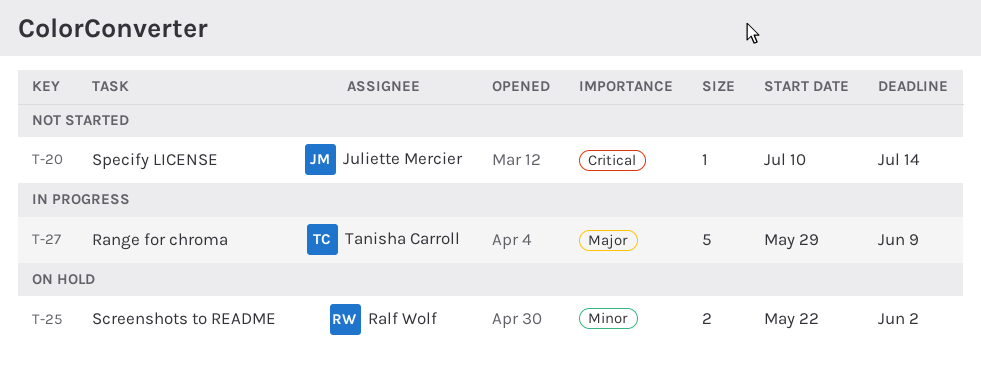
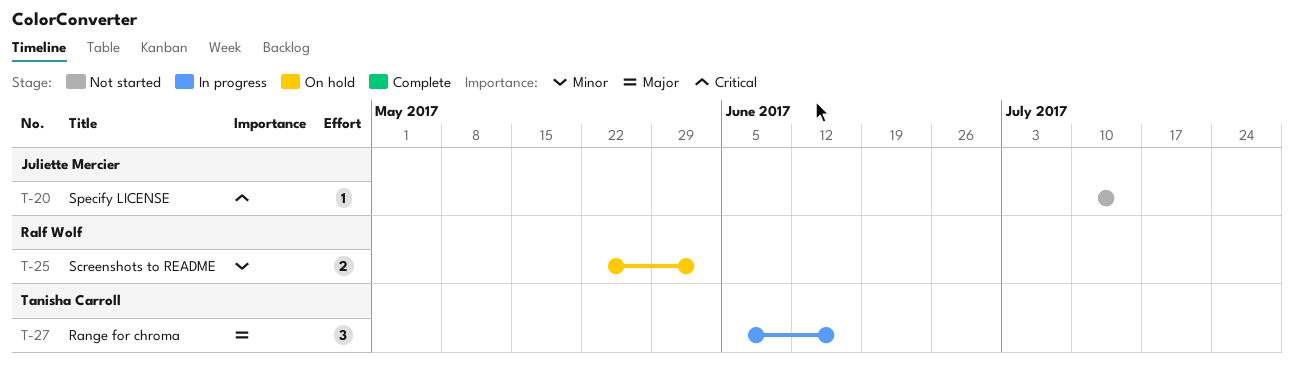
T-27, estimate: 5 -> 3
T-27, start: May 29 -> Jun 5
T-27, due: Jun 9 -> Jun 16

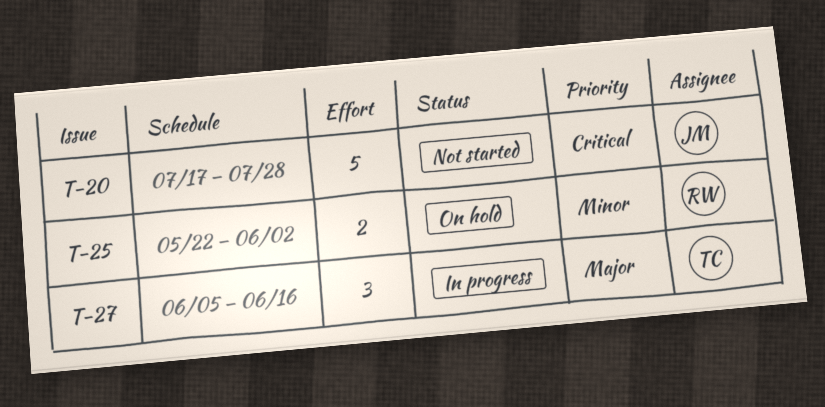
T-20, estimate: 1 -> 5
T-20, start: Jul 10 -> Jul 17
T-20, due: Jul 14 -> Jul 28

